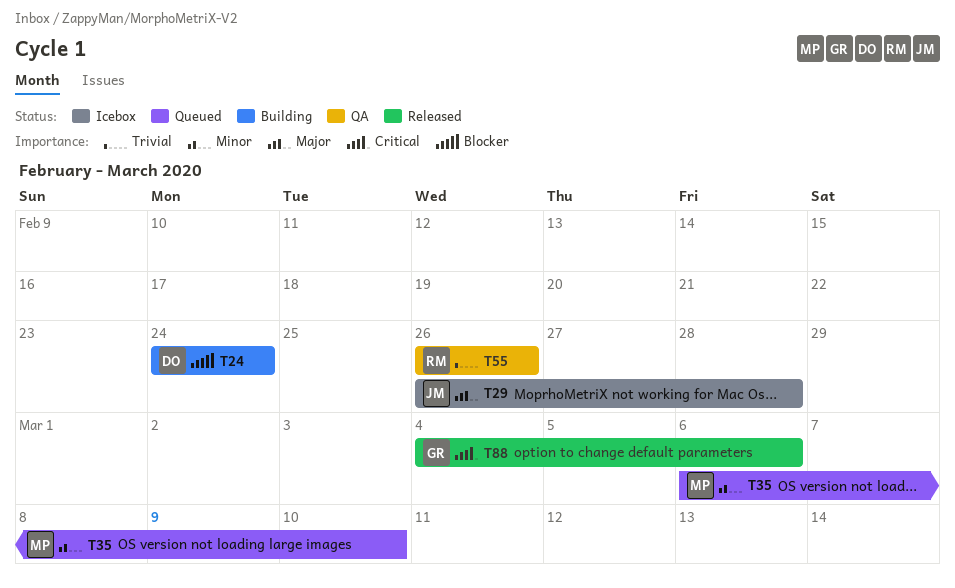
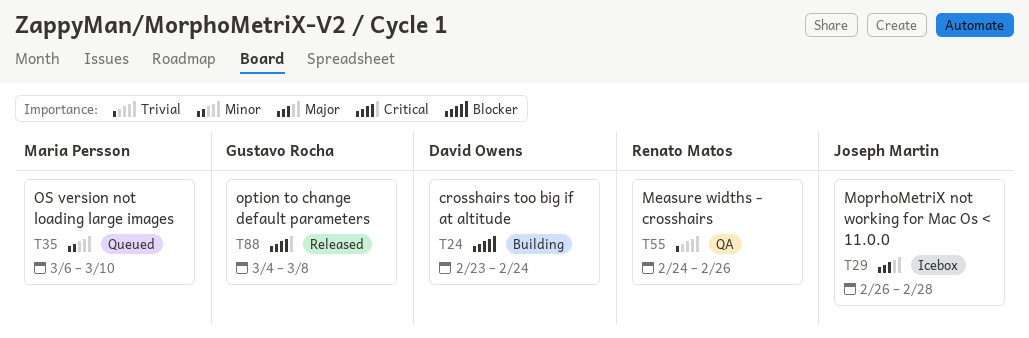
T24, start: Feb 24 -> Feb 23
T55, start: Feb 26 -> Feb 24
T88, due: Mar 6 -> Mar 8

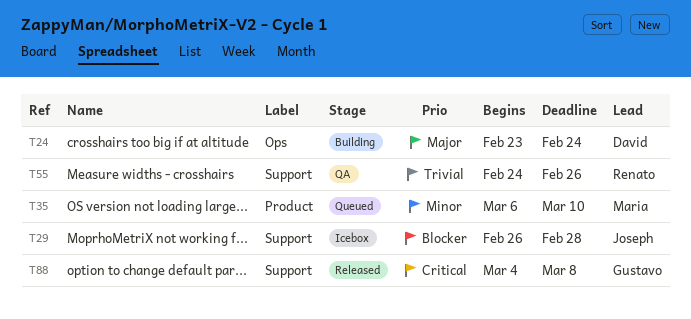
T24, priority: Blocker -> Major
T29, priority: Major -> Blocker

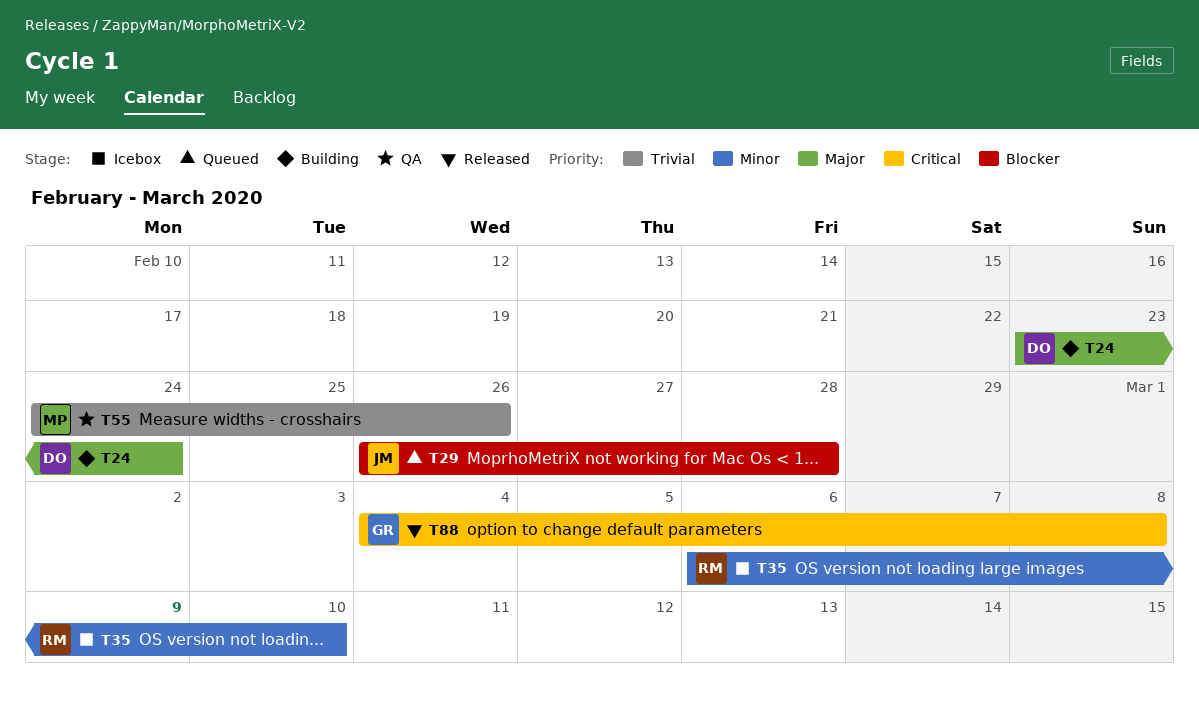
T29, status: Icebox -> Queued
T35, status: Queued -> Icebox
T35, owner: Maria -> Renato
T55, owner: Renato -> Maria

